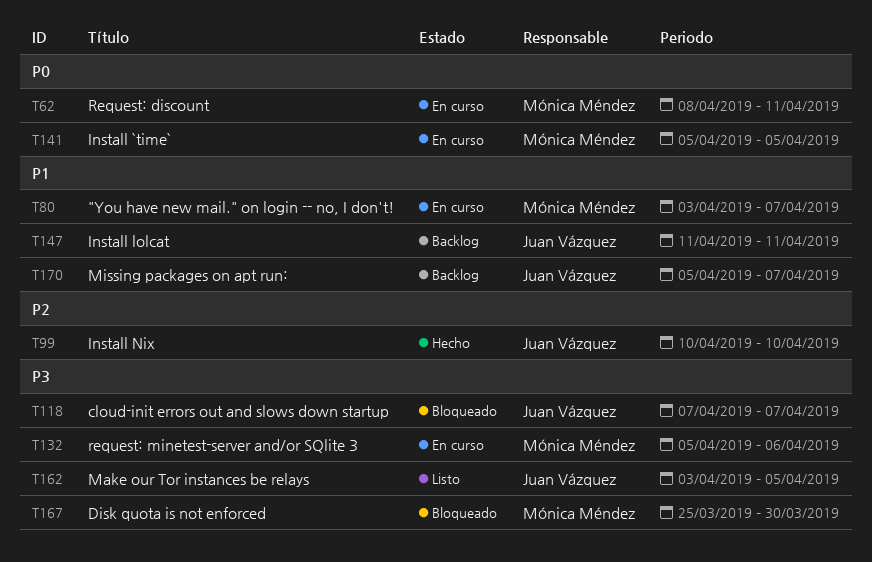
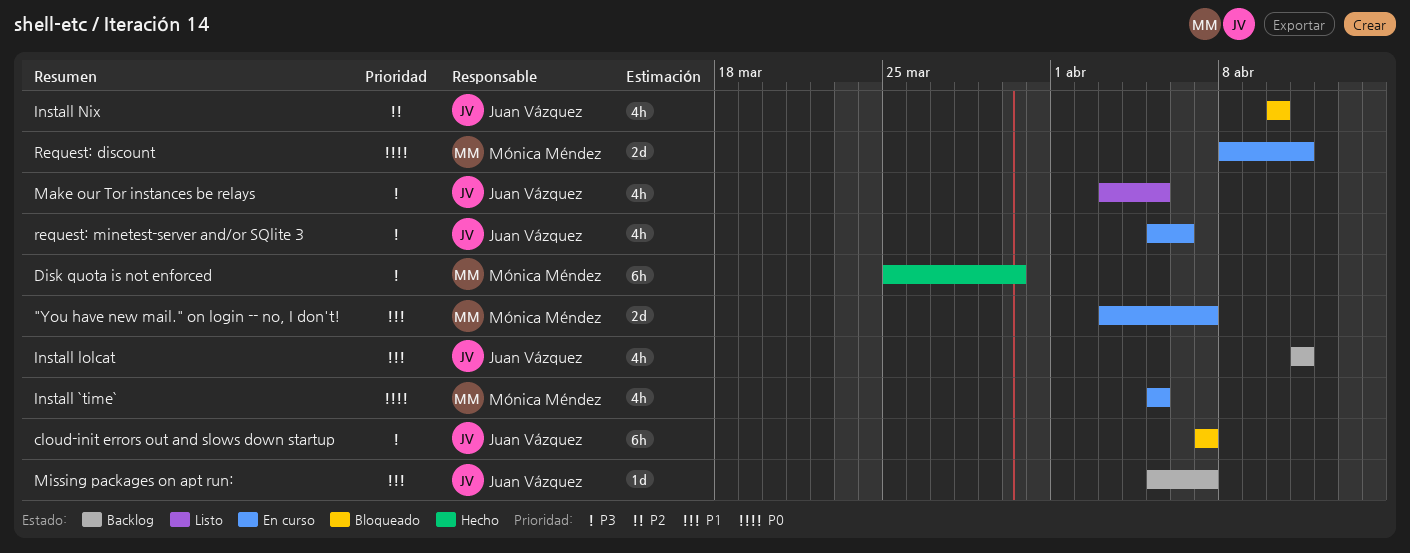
Disk quota is not enforced, status: Bloqueado -> Hecho
Install Nix, status: Hecho -> Bloqueado
request: minetest-server and/or SQlite 3, owner: Mónica Méndez -> Juan Vázquez

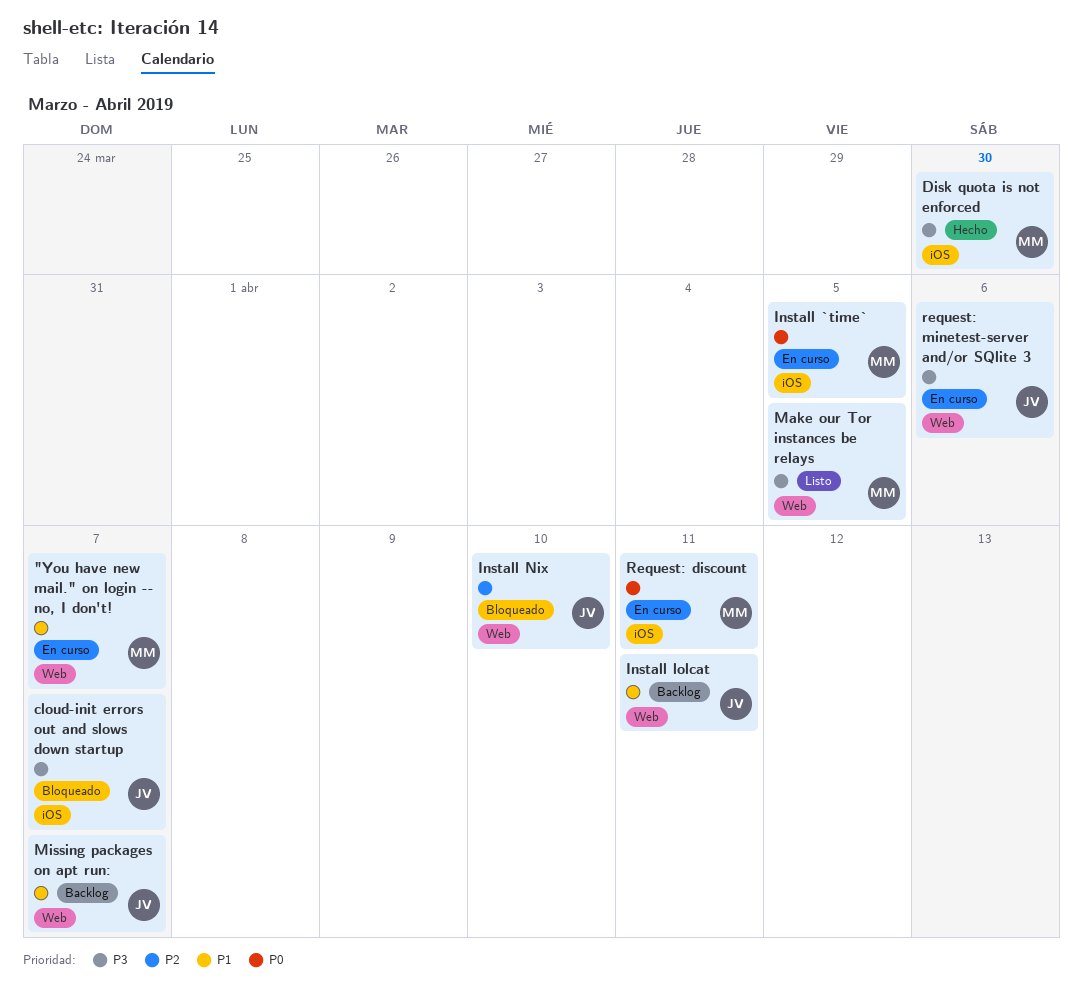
Make our Tor instances be relays, owner: Juan Vázquez -> Mónica Méndez

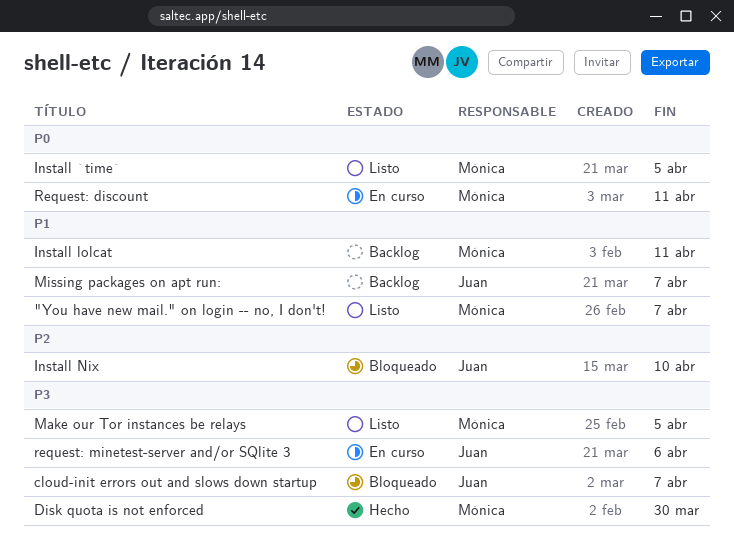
"You have new mail." on login -- no, I don't!, status: En curso -> Listo
Install `time`, status: En curso -> Listo
Install lolcat, owner: Juan -> Mónica

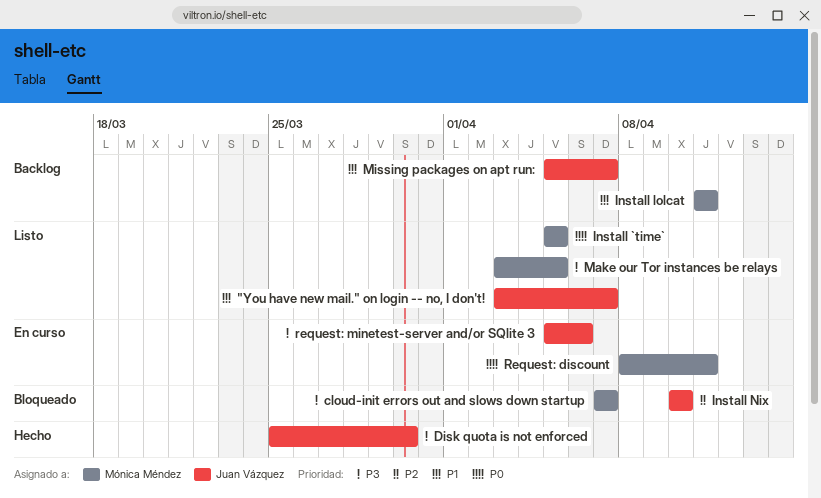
"You have new mail." on login -- no, I don't!, owner: Mónica Méndez -> Juan Vázquez
cloud-init errors out and slows down startup, owner: Juan Vázquez -> Mónica Méndez
Disk quota is not enforced, owner: Mónica Méndez -> Juan Vázquez

